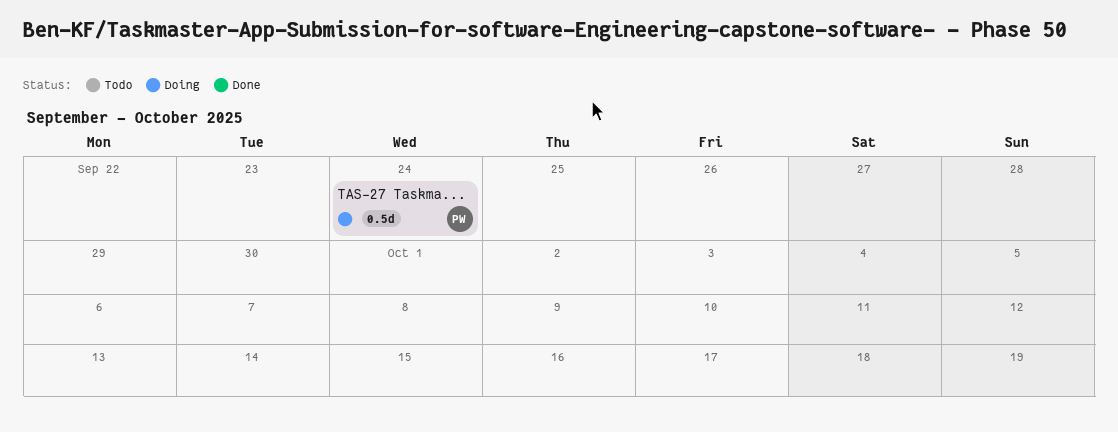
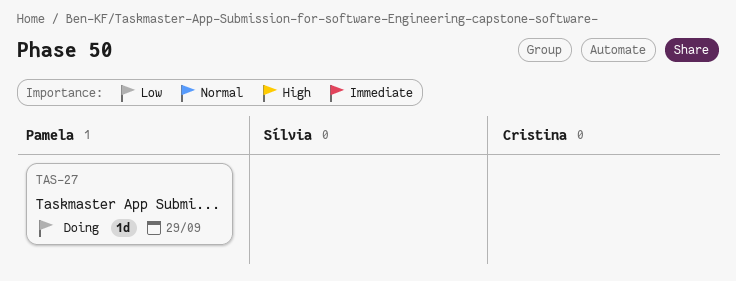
TAS-27, estimate: 0.5d -> 1d
TAS-27, due: Sep 24 -> Sep 29

